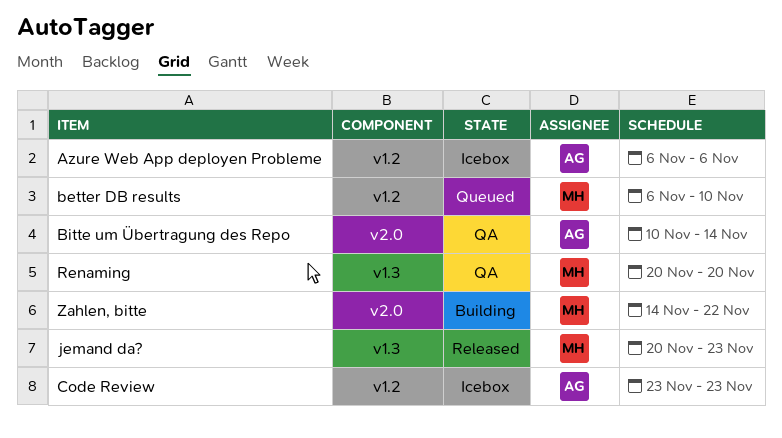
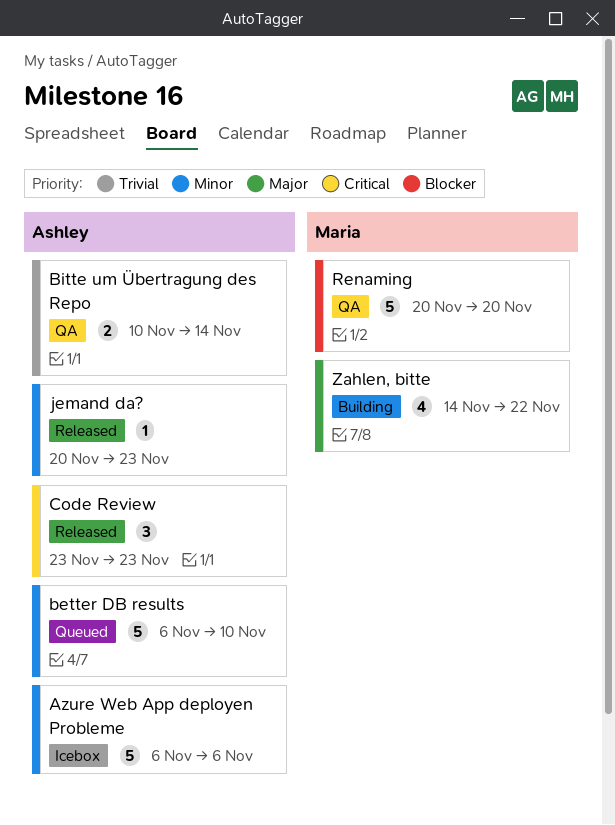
better DB results, owner: Maria -> Ashley
Code Review, status: Icebox -> Released
jemand da?, owner: Maria -> Ashley

